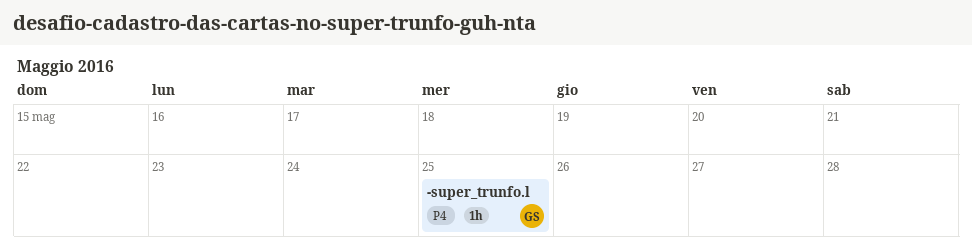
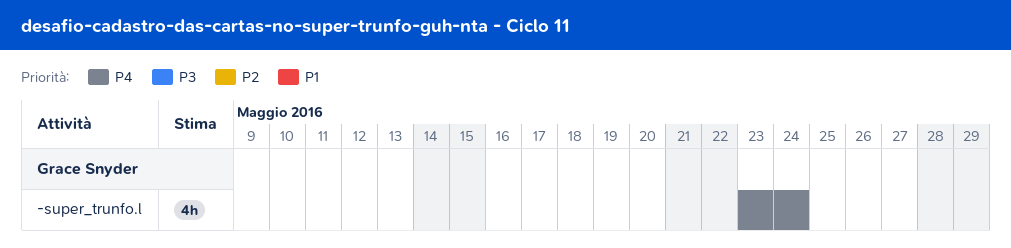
-super_trunfo.l, estimate: 1h -> 4h
-super_trunfo.l, due: May 25 -> May 24

